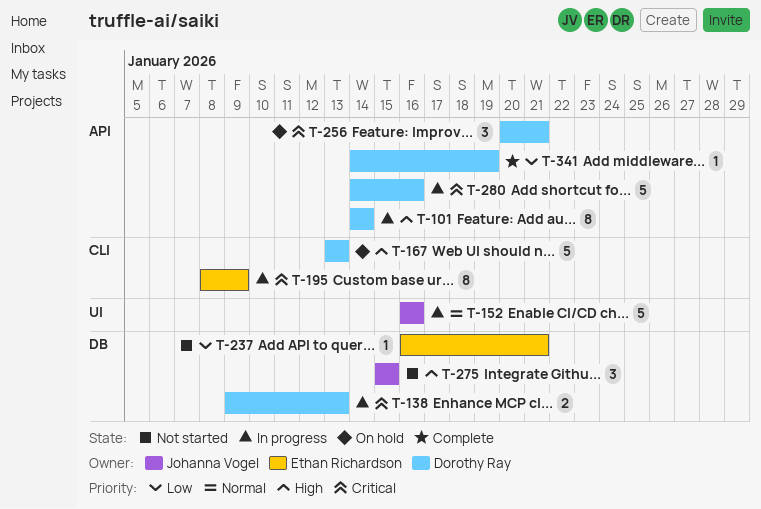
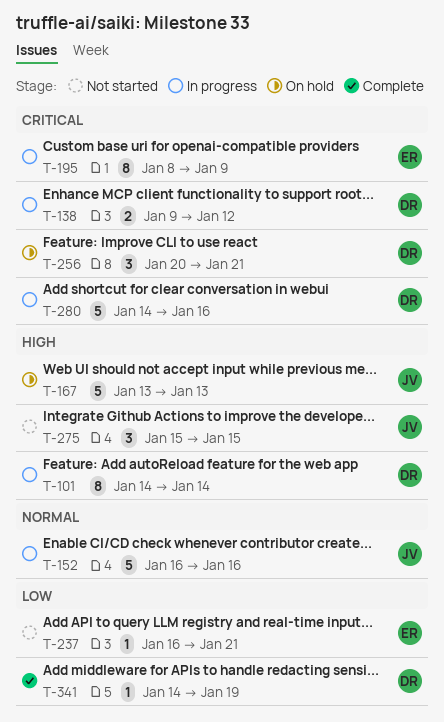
T-138, due: Jan 13 -> Jan 12
T-167, owner: Dorothy Ray -> Johanna Vogel

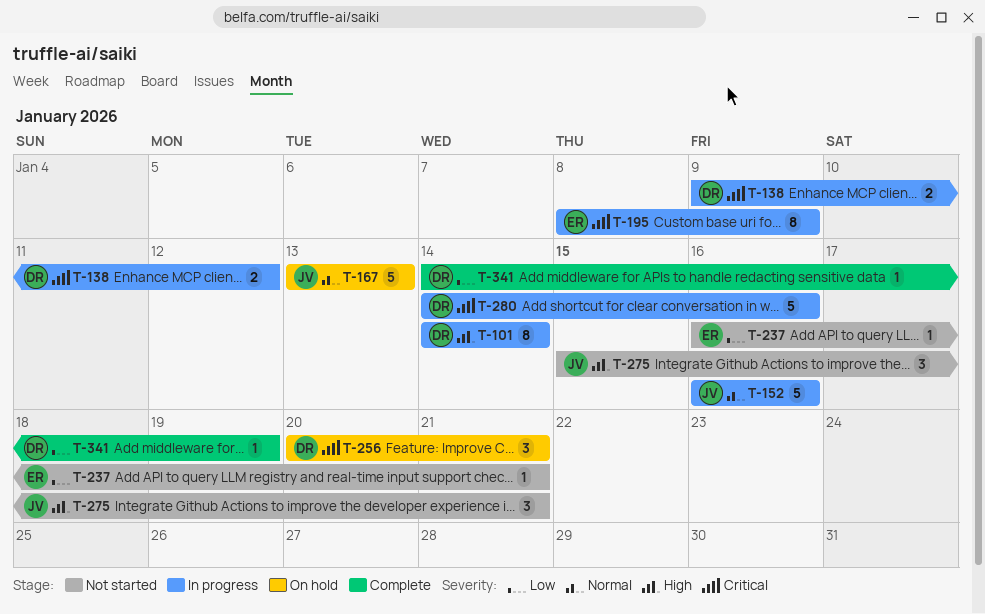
T-167, priority: High -> Normal
T-275, due: Jan 15 -> Jan 21

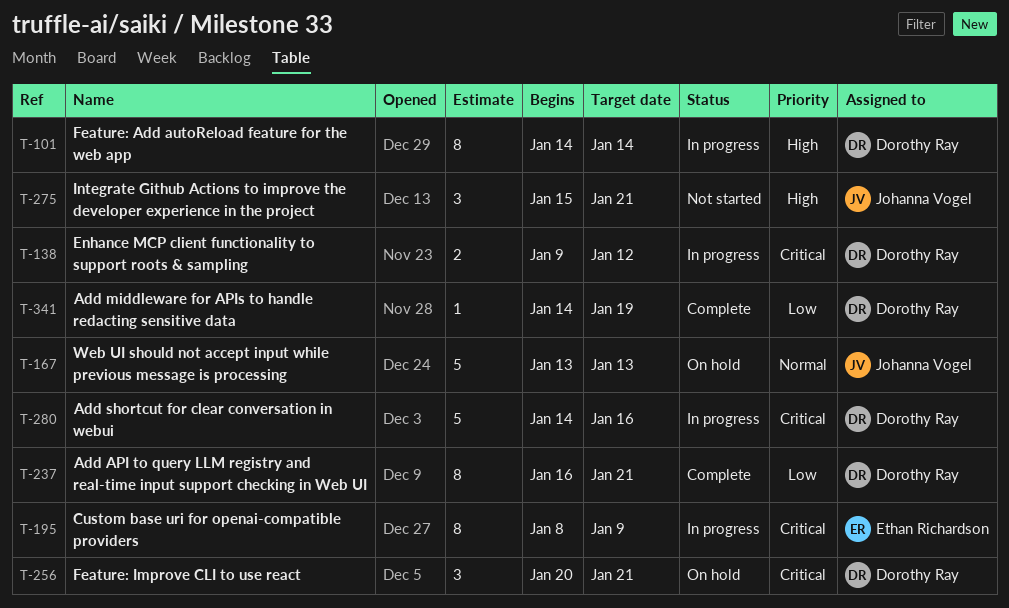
T-152: present -> none
T-237, status: Not started -> Complete
T-237, owner: Ethan Richardson -> Dorothy Ray
T-237, estimate: 1 -> 8

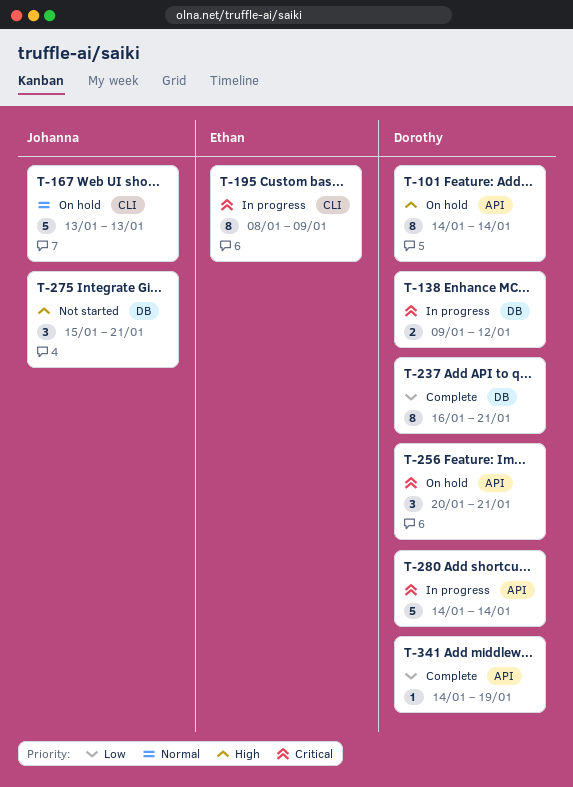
T-101, status: In progress -> On hold
T-280, due: Jan 16 -> Jan 14

